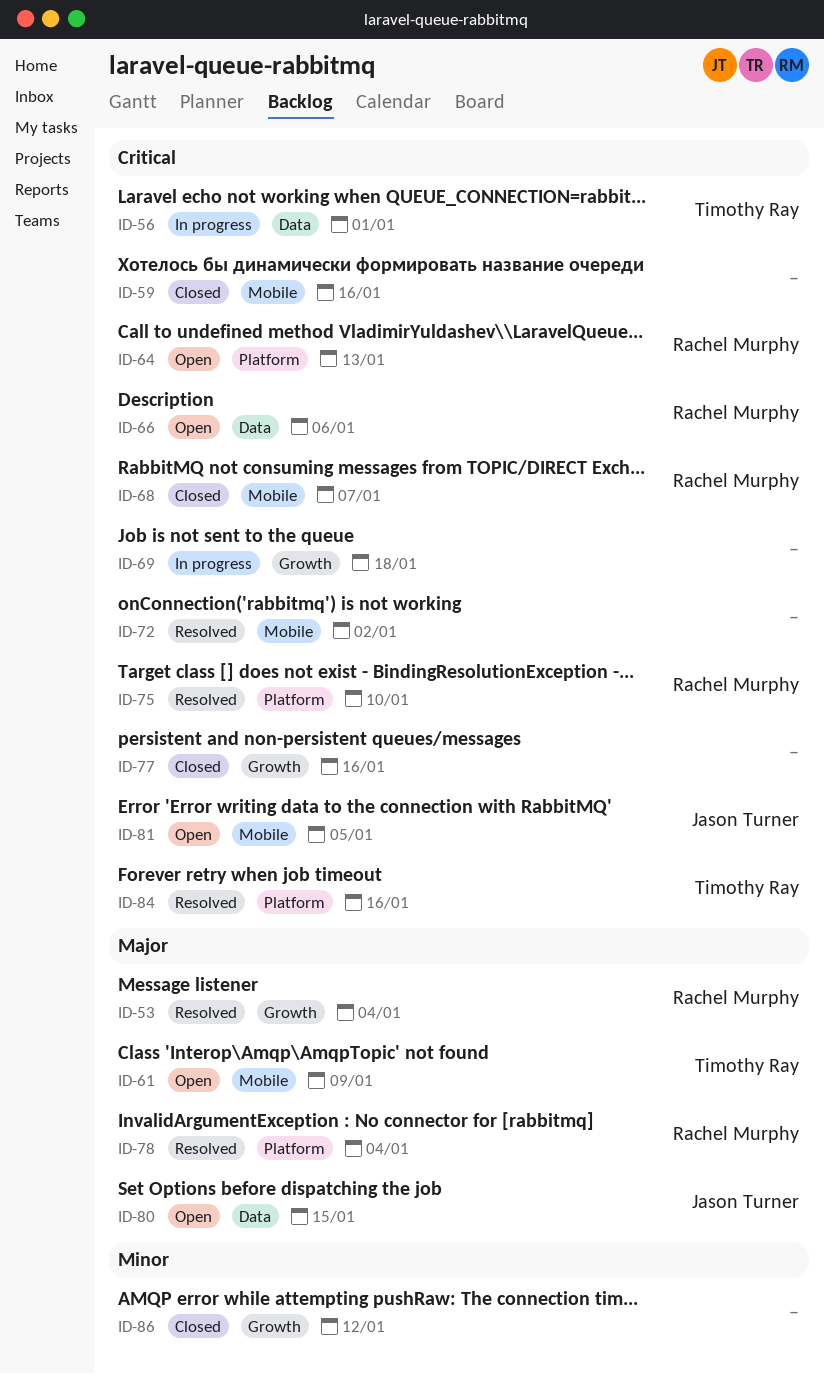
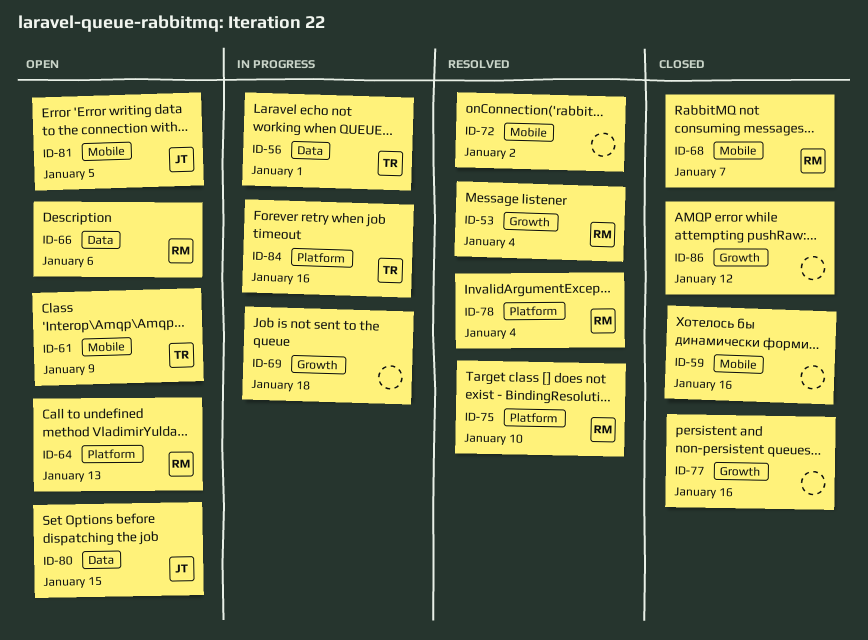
ID-84, status: Resolved -> In progress

